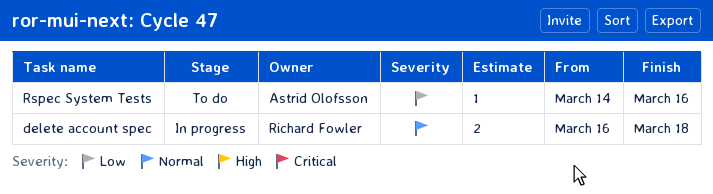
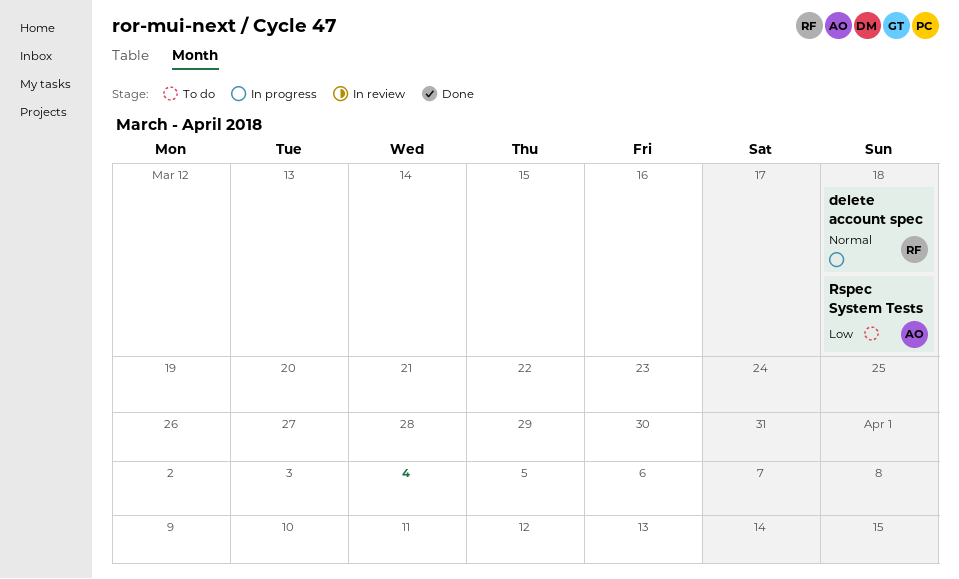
Rspec System Tests, due: Mar 16 -> Mar 18

